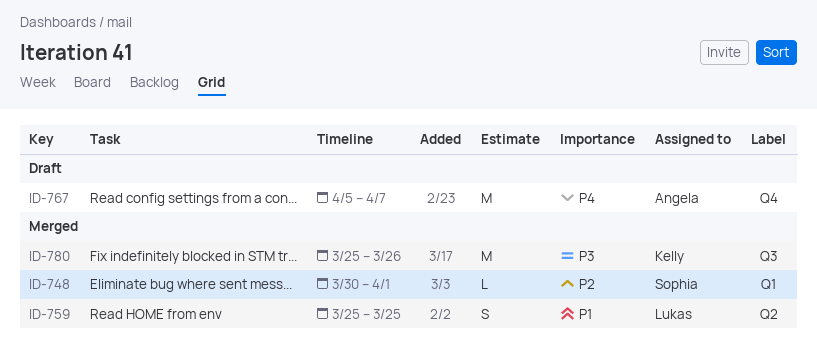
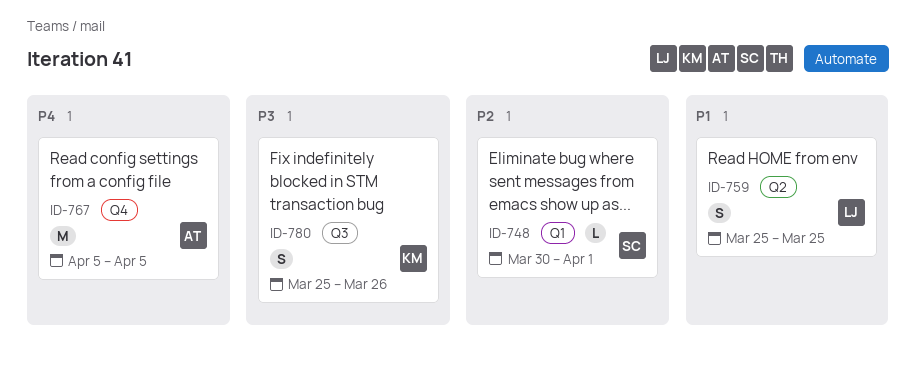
ID-767, due: Apr 7 -> Apr 5
ID-780, estimate: M -> S

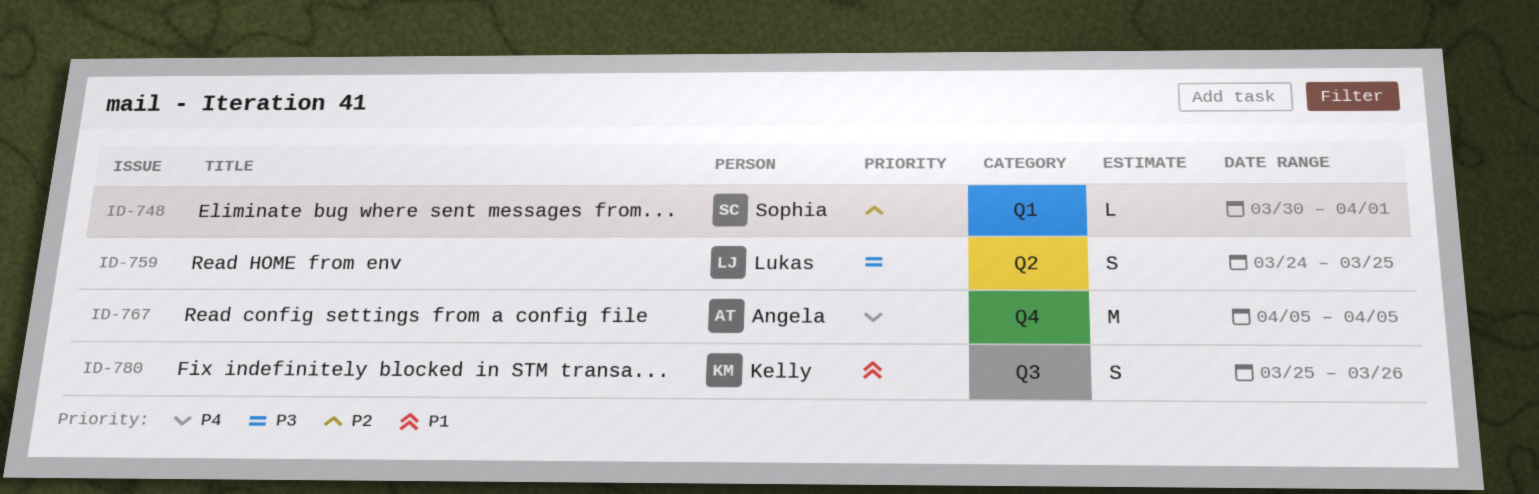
ID-759, priority: P1 -> P3
ID-759, start: Mar 25 -> Mar 24
ID-780, priority: P3 -> P1

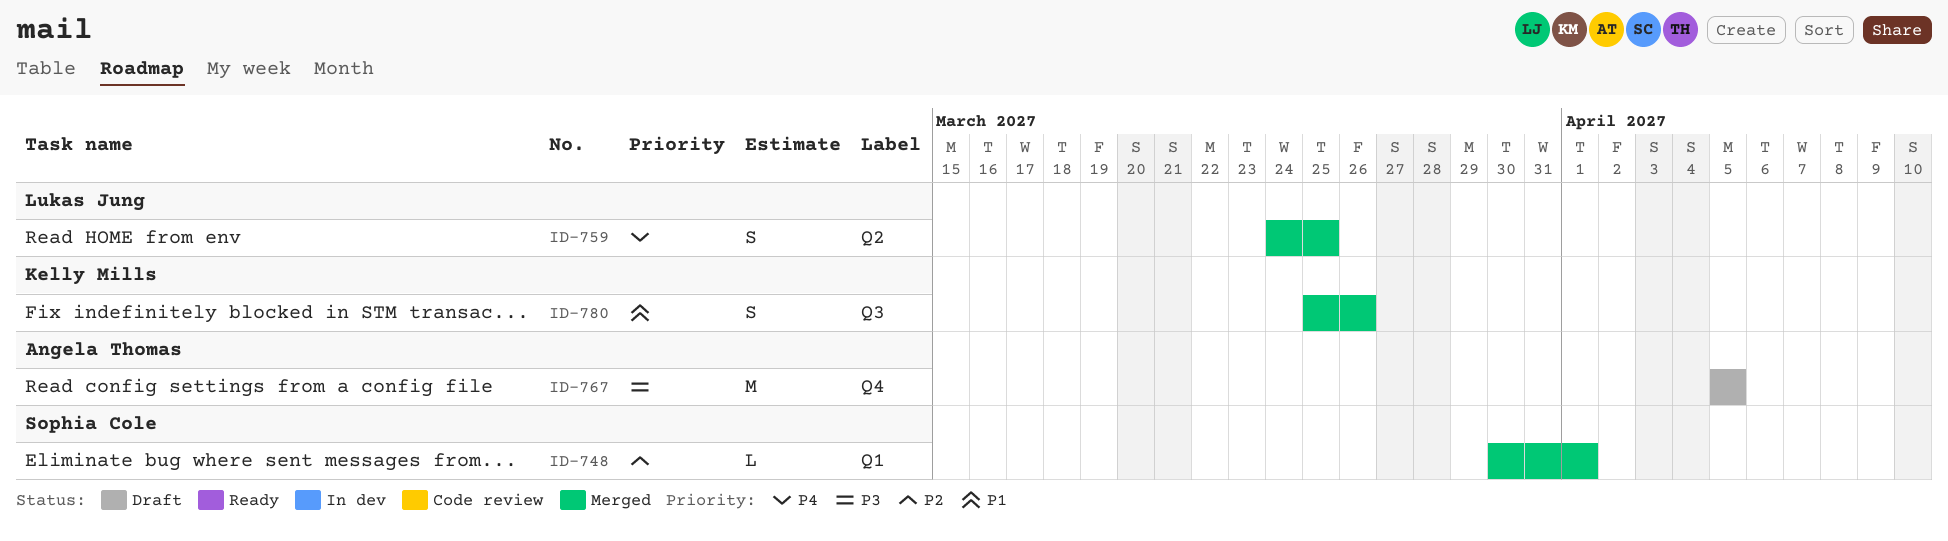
ID-759, priority: P3 -> P4
ID-767, priority: P4 -> P3

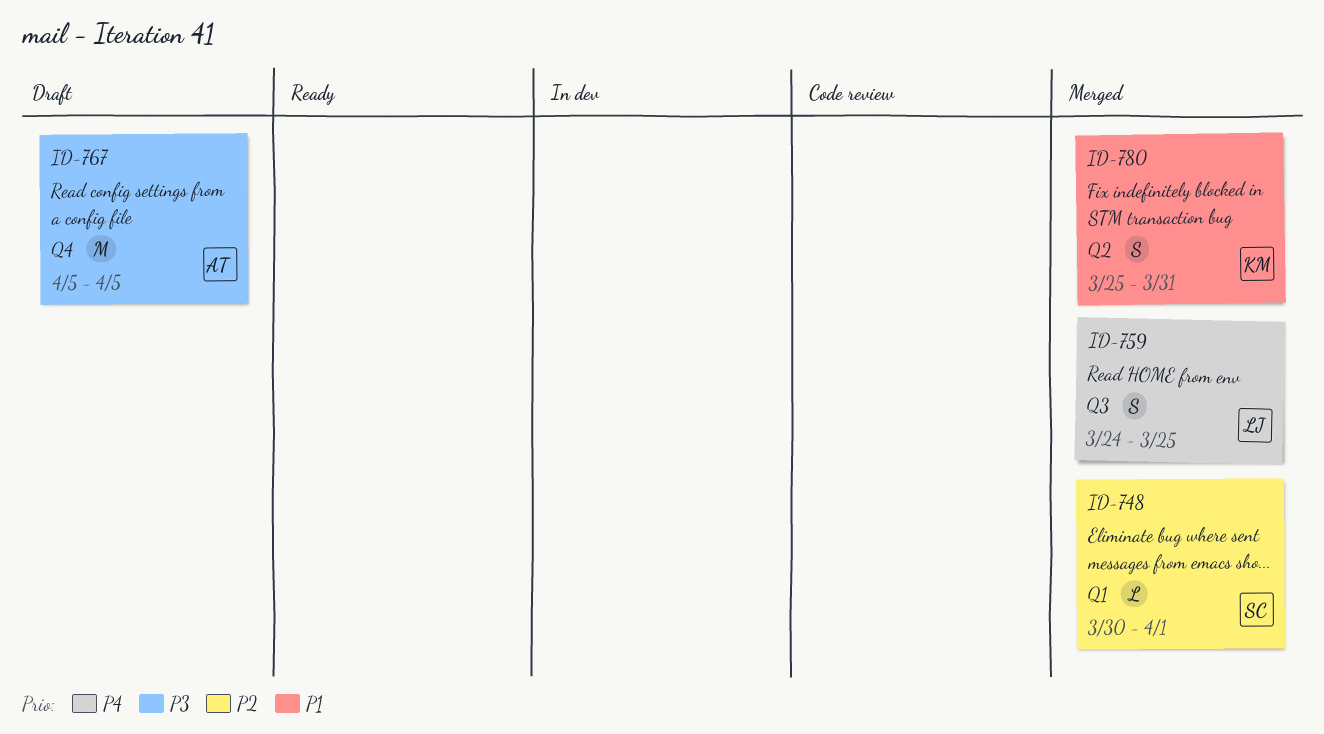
ID-759, label: Q2 -> Q3
ID-780, label: Q3 -> Q2
ID-780, due: Mar 26 -> Mar 31

